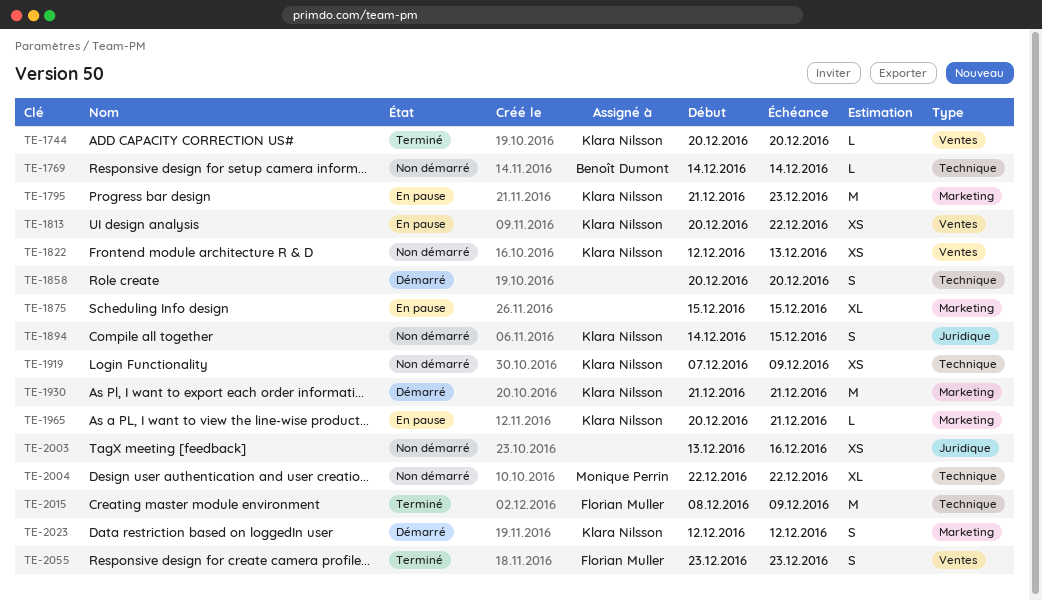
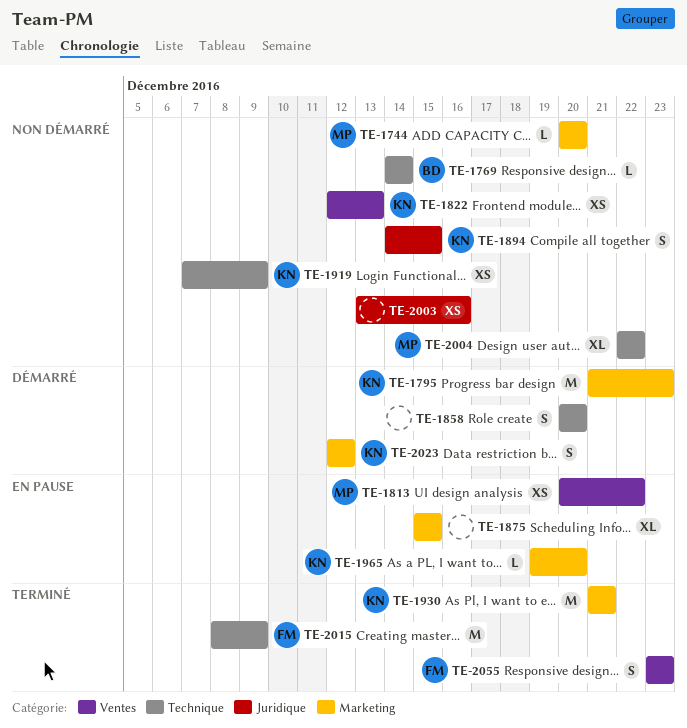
TE-1744, status: Terminé -> Non démarré
TE-1744, owner: Klara Nilsson -> Monique Perrin
TE-1744, label: Ventes -> Marketing
TE-1795, status: En pause -> Démarré
TE-1813, owner: Klara Nilsson -> Monique Perrin
TE-1930, status: Démarré -> Terminé
TE-1965, start: Dec 20 -> Dec 19
TE-1965, due: Dec 21 -> Dec 20

